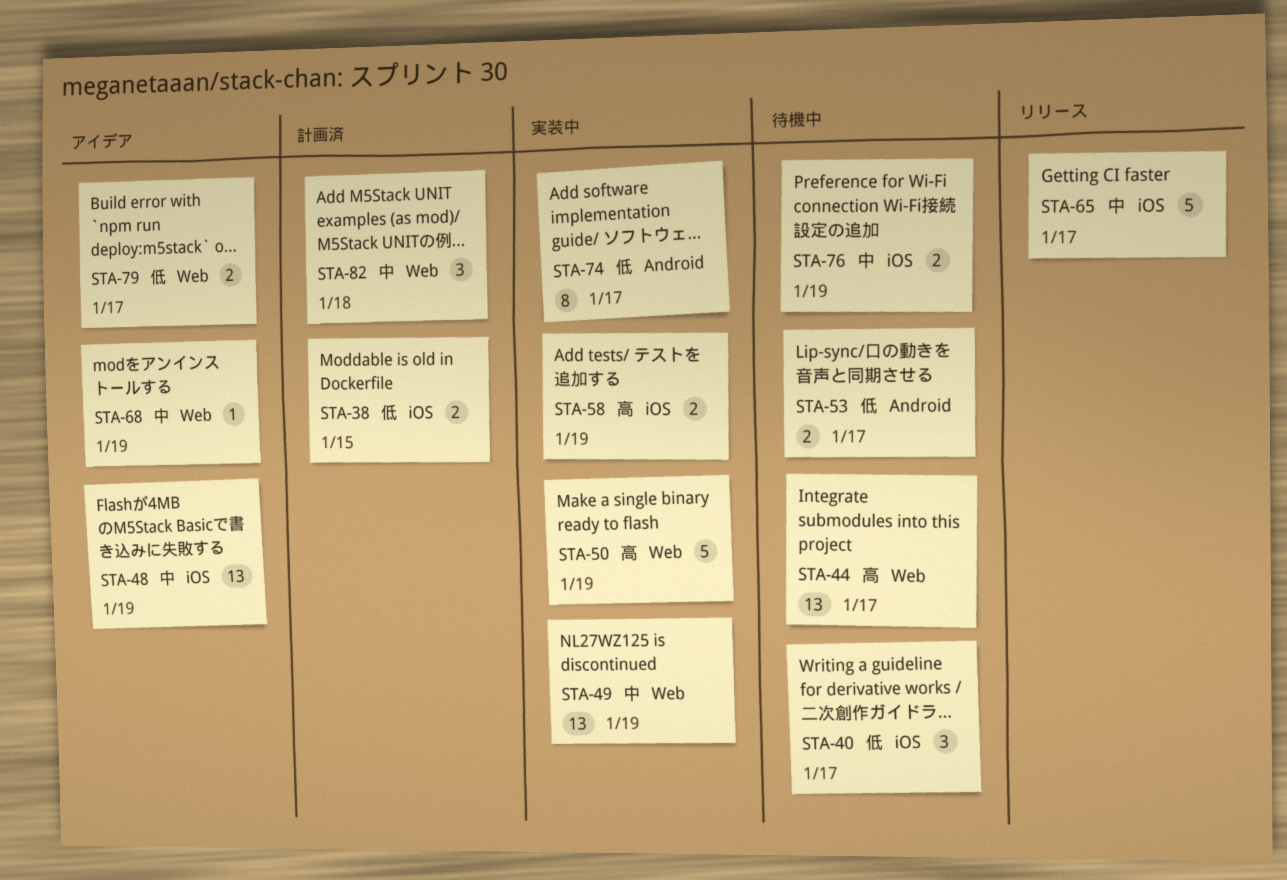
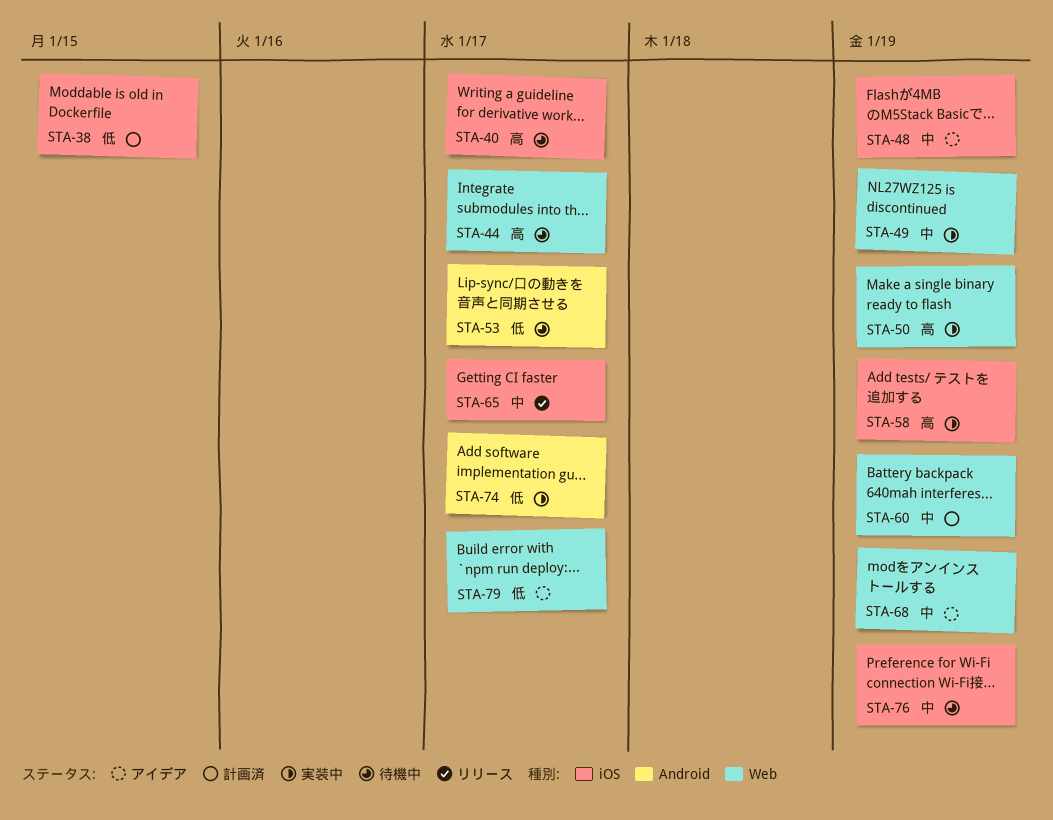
STA-40, priority: 低 -> 高
STA-60: none -> present
STA-82: present -> none

